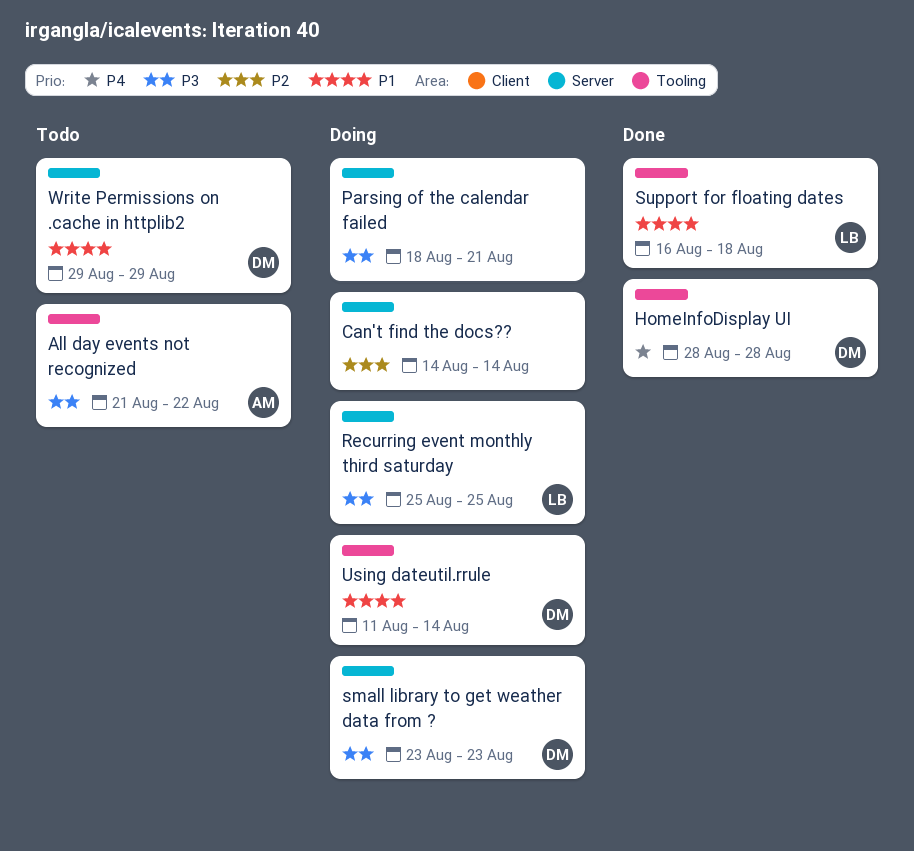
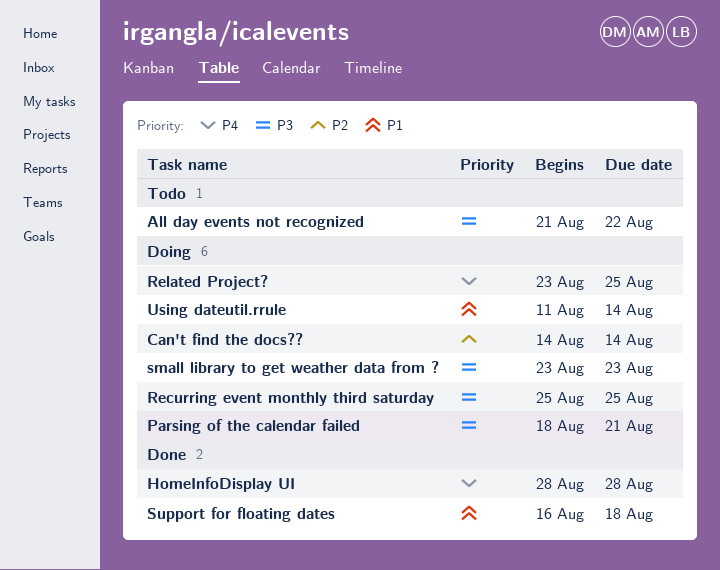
Related Project?: none -> present
Write Permissions on .cache in httplib2: present -> none

